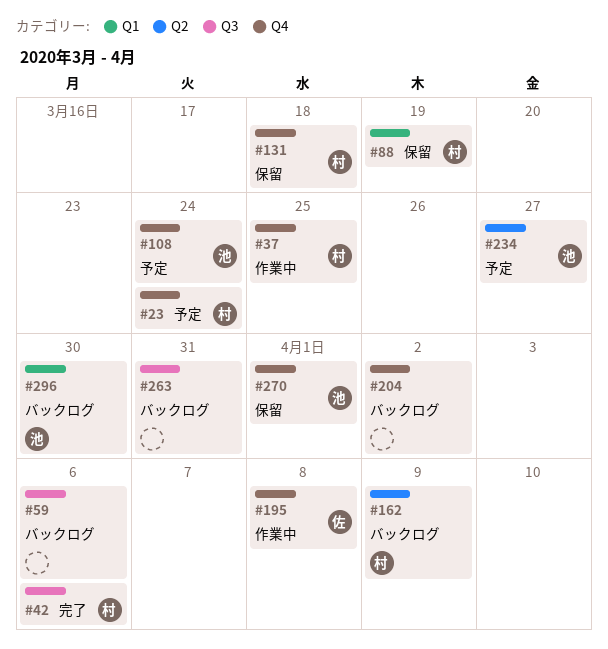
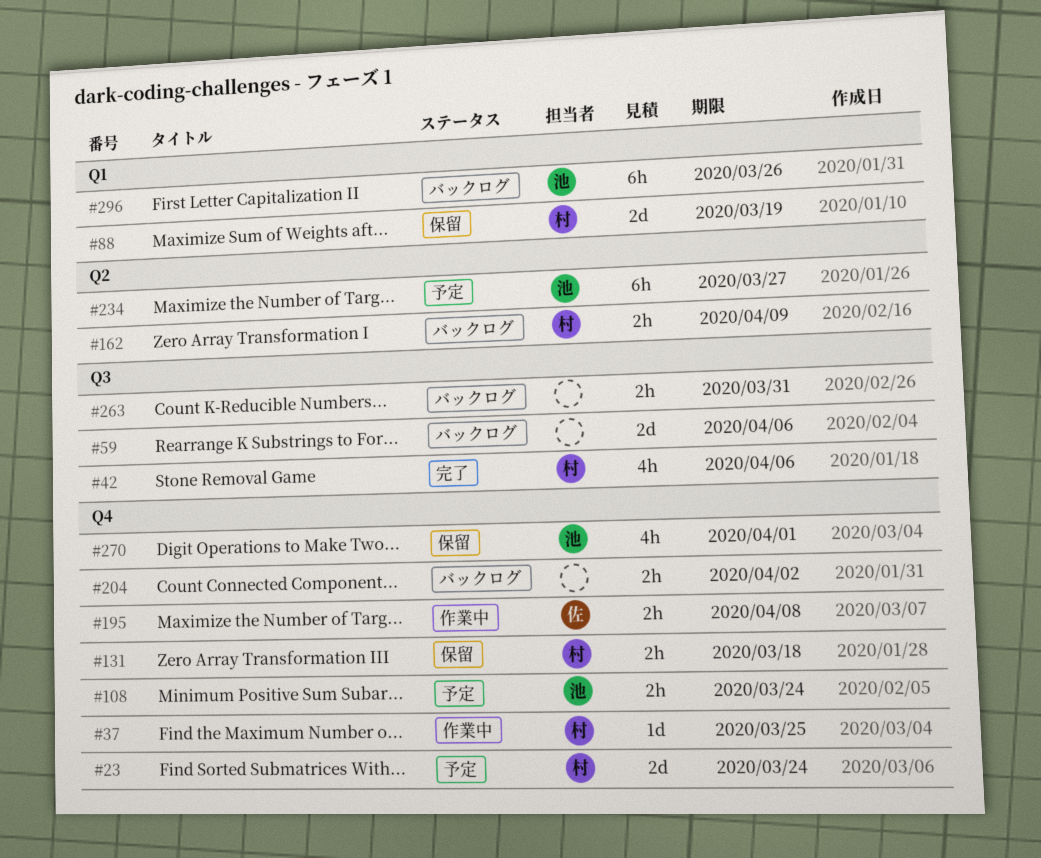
#296, due: Mar 30 -> Mar 26

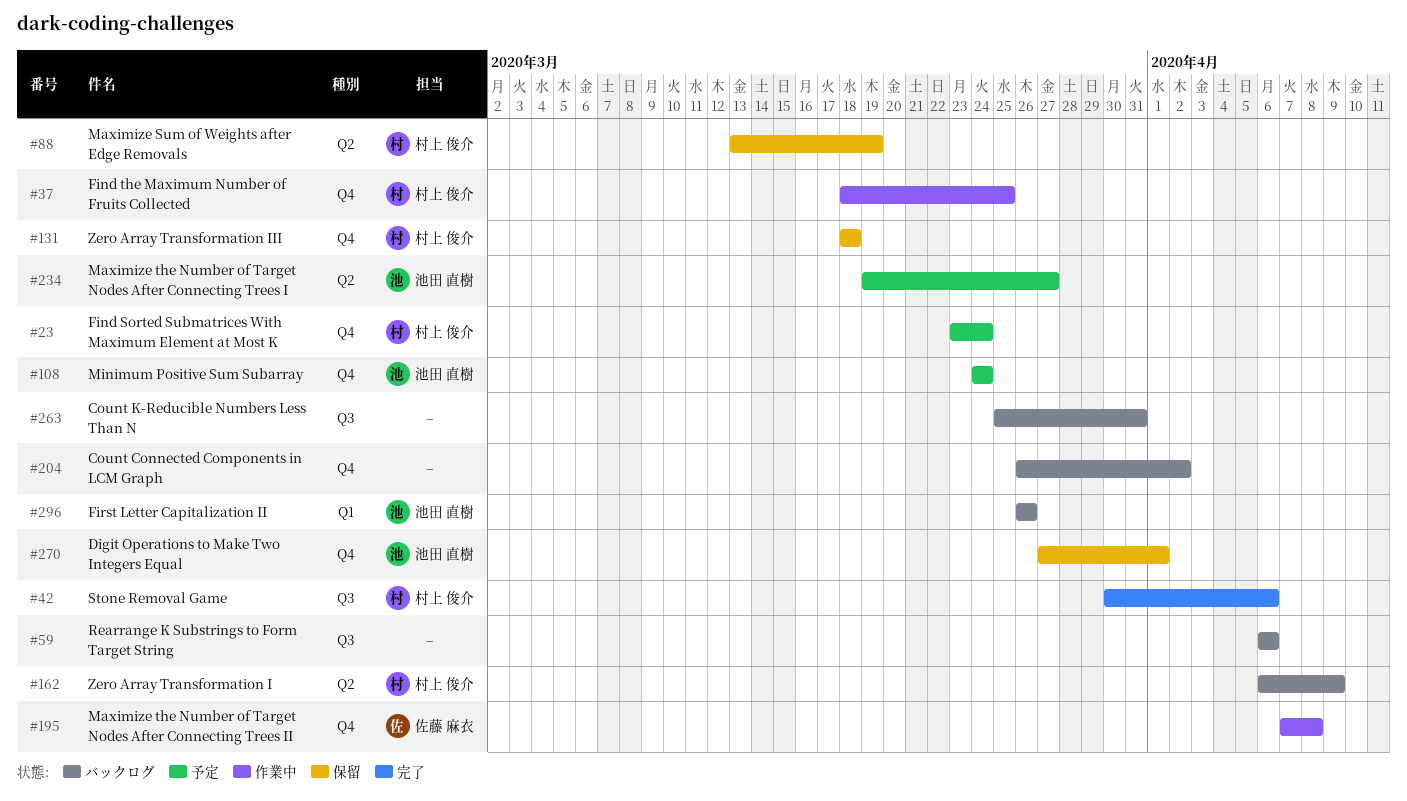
#88, label: Q1 -> Q2

